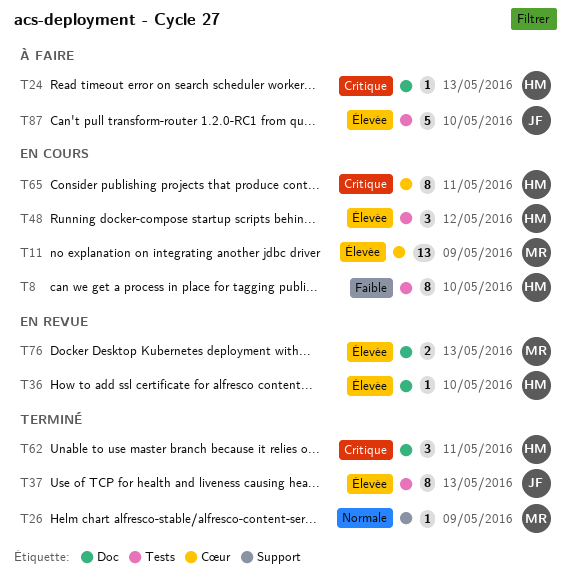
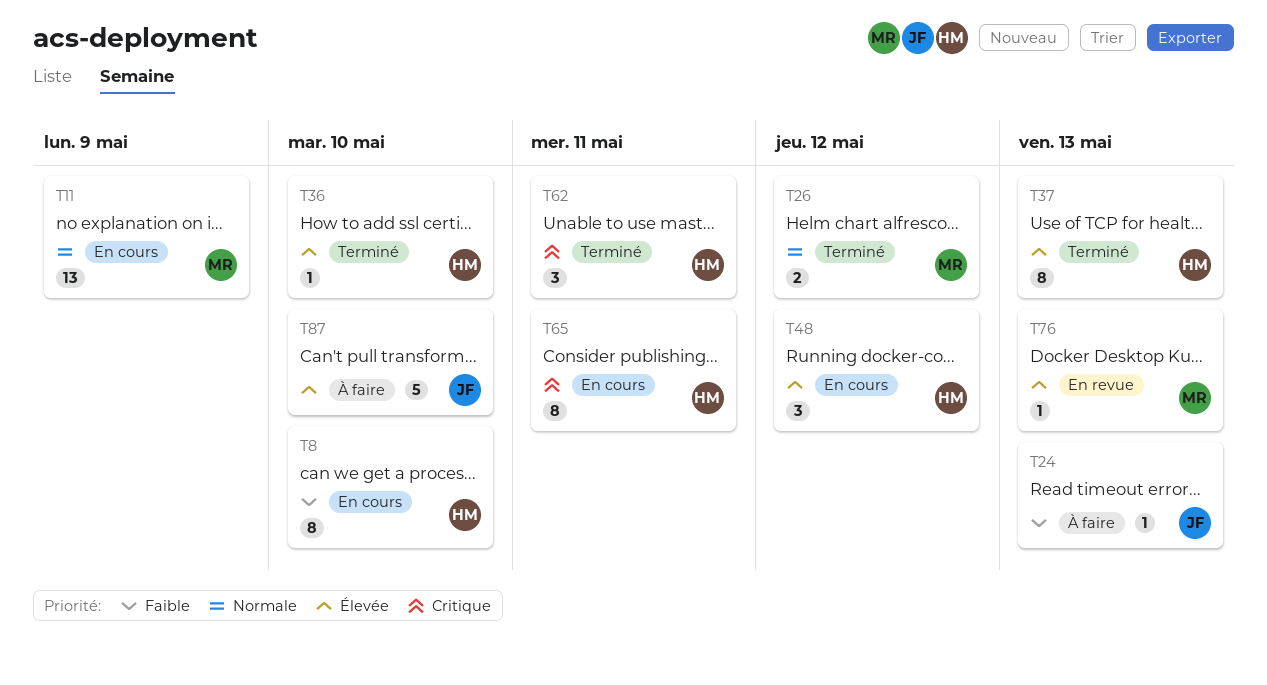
T11, priority: Élevée -> Normale
T24, owner: HM -> JF
T24, priority: Critique -> Faible
T26, estimate: 1 -> 2
T26, due: May 9 -> May 12
T36, status: En revue -> Terminé
T37, owner: JF -> HM
T76, estimate: 2 -> 1

